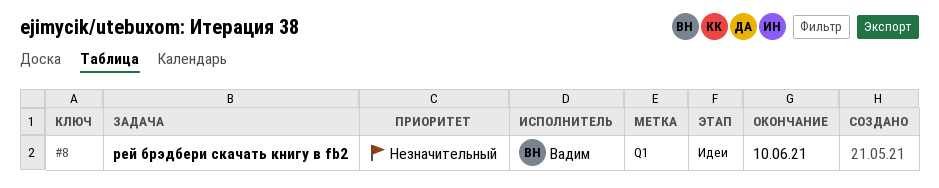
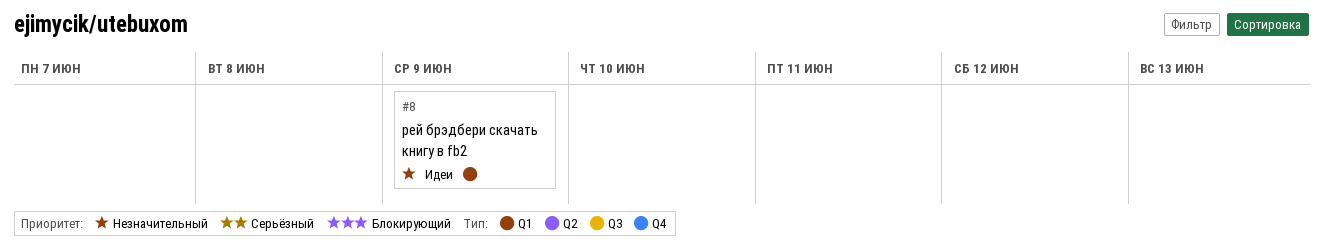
#8, due: Jun 10 -> Jun 9

